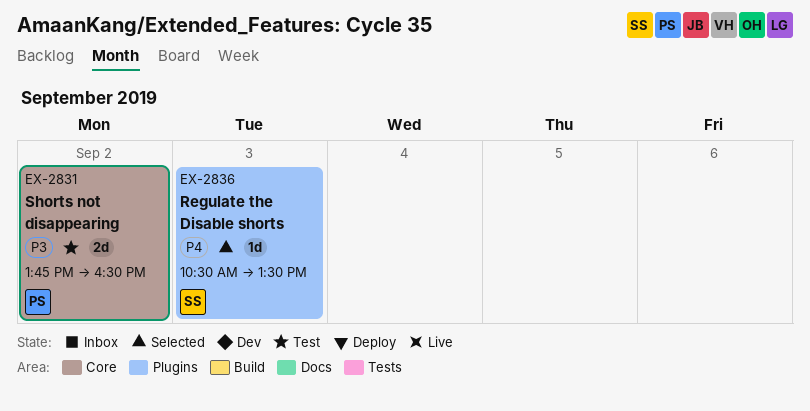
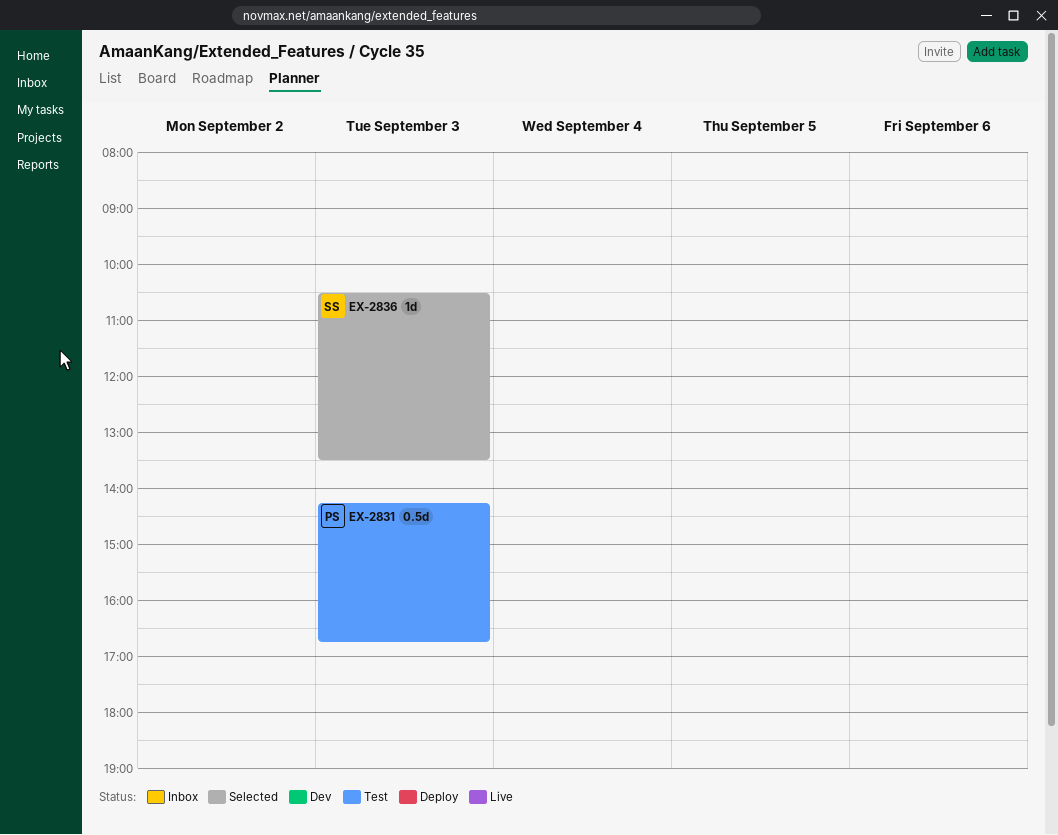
EX-2831, estimate: 2d -> 0.5d
EX-2831, day: Sep 2 -> Sep 3
EX-2831, begins: 13:45 -> 14:15
EX-2831, ends: 16:30 -> 16:45

